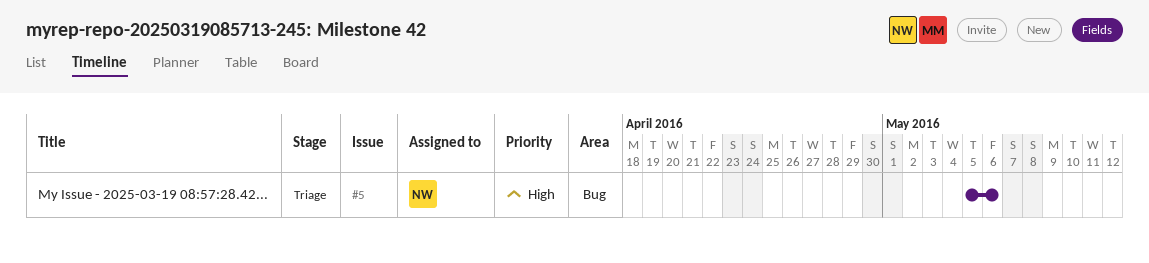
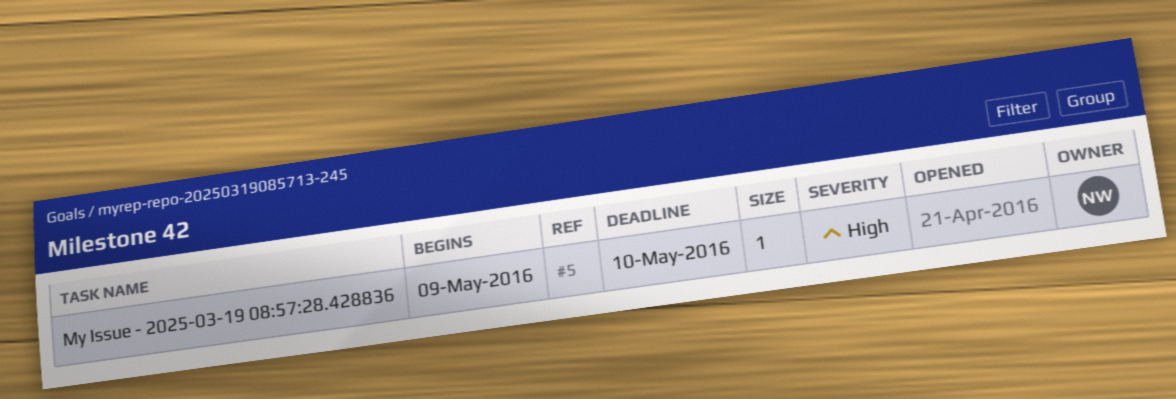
#5, start: May 5 -> May 9
#5, due: May 6 -> May 10

